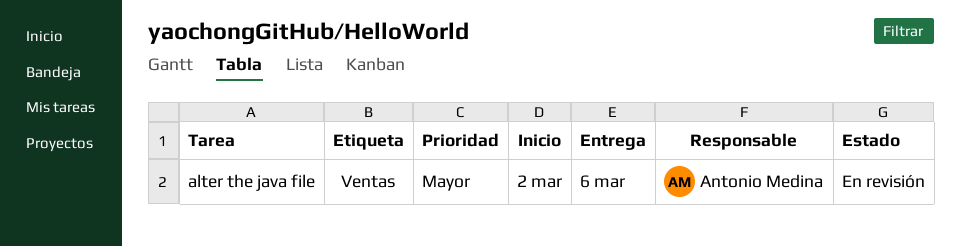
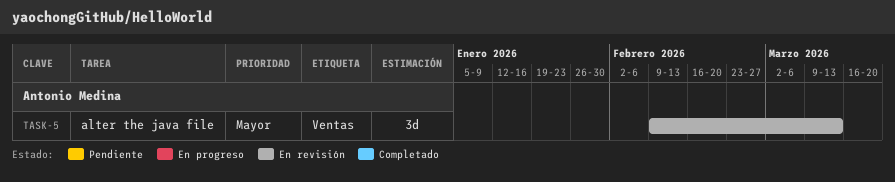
alter the java file, start: Mar 2 -> Feb 9
alter the java file, due: Mar 6 -> Mar 13

